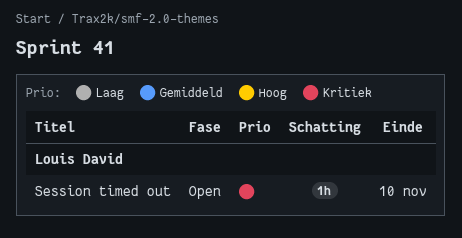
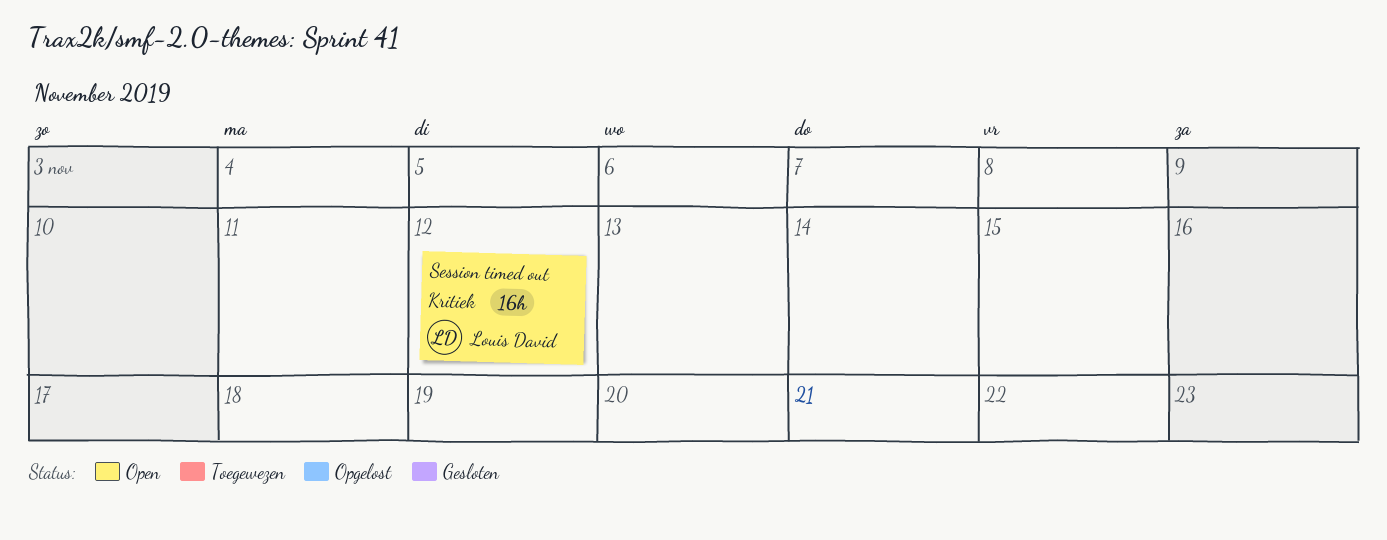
Session timed out, estimate: 1h -> 16h
Session timed out, due: Nov 10 -> Nov 12

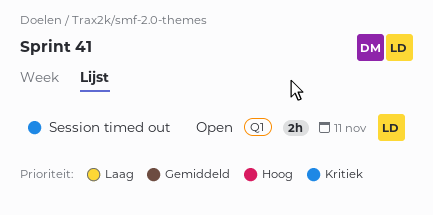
Session timed out, estimate: 16h -> 2h
Session timed out, due: Nov 12 -> Nov 11

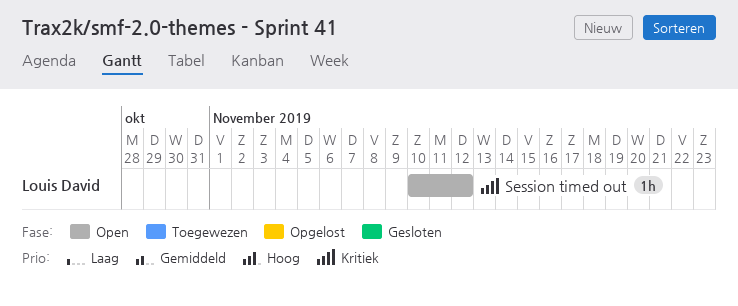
Session timed out, estimate: 2h -> 1h
Session timed out, due: Nov 11 -> Nov 12

